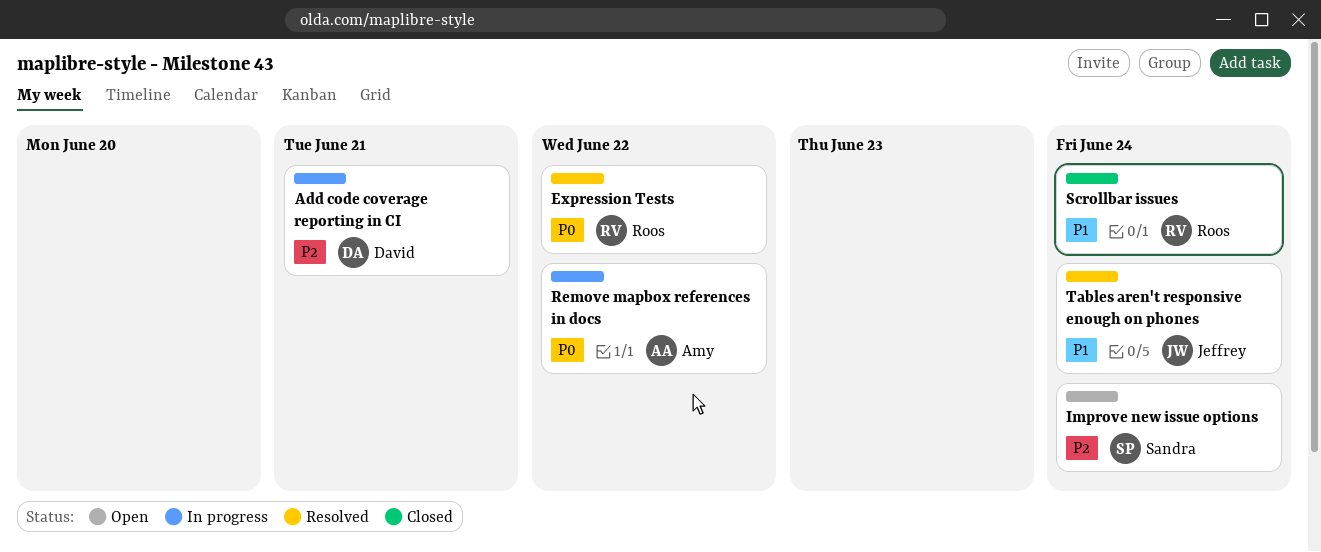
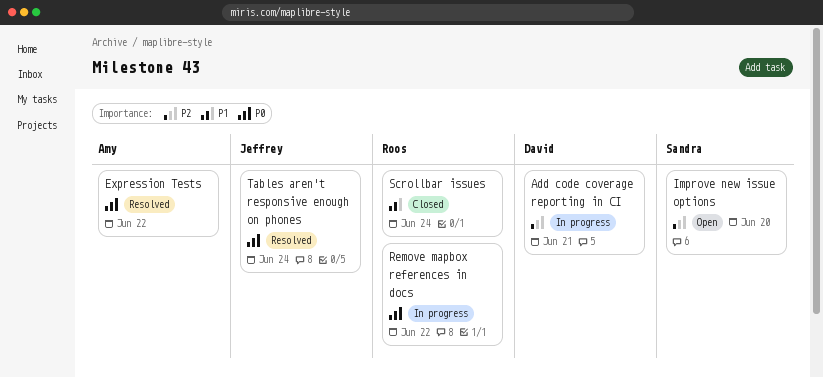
Expression Tests, owner: Roos -> Amy
Improve new issue options, due: Jun 24 -> Jun 20
Remove mapbox references in docs, owner: Amy -> Roos
Tables aren't responsive enough on phones, priority: P1 -> P0

